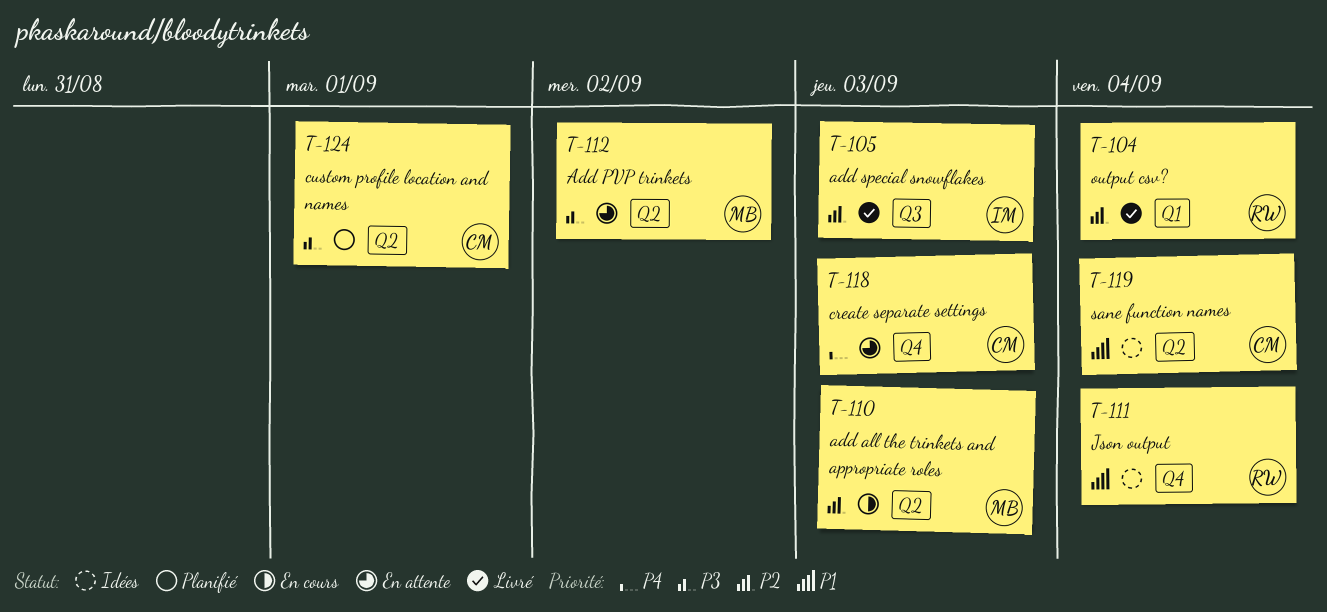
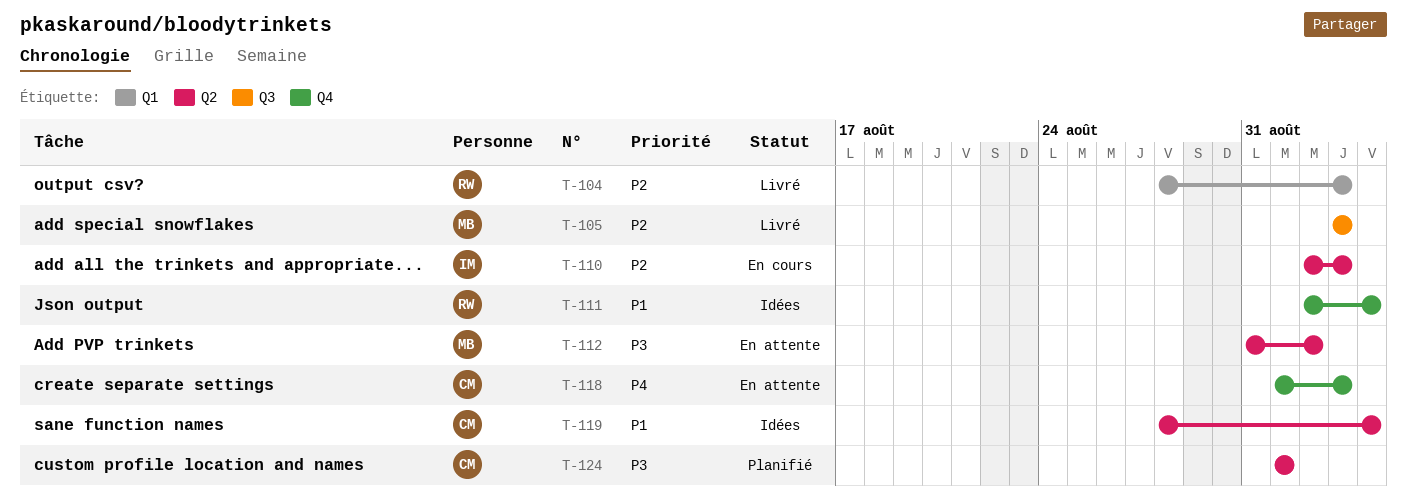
T-104, due: Sep 4 -> Sep 3
T-105, owner: IM -> MB
T-110, owner: MB -> IM

